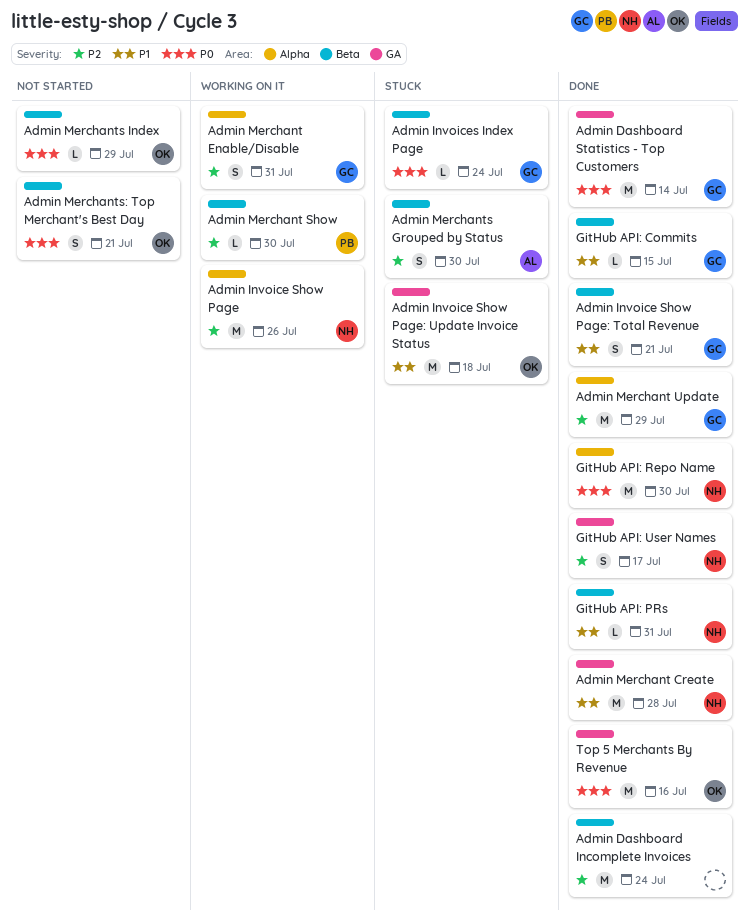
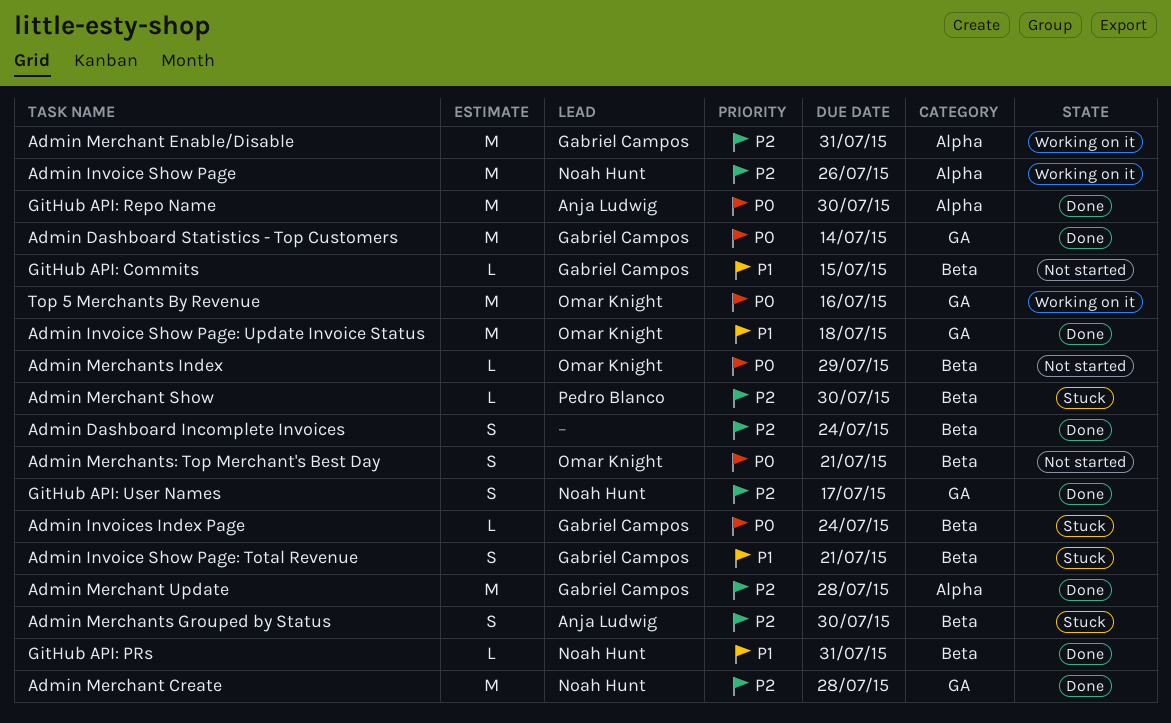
Admin Dashboard Incomplete Invoices, estimate: M -> S
Admin Invoice Show Page: Total Revenue, status: Done -> Stuck
Admin Invoice Show Page: Update Invoice Status, status: Stuck -> Done
Admin Merchant Create, priority: P1 -> P2
Admin Merchant Enable/Disable, estimate: S -> M
Admin Merchant Show, status: Working on it -> Stuck
Admin Merchant Update, due: Jul 29 -> Jul 28
GitHub API: Commits, status: Done -> Not started
GitHub API: Repo Name, owner: Noah Hunt -> Anja Ludwig
Top 5 Merchants By Revenue, status: Done -> Working on it

